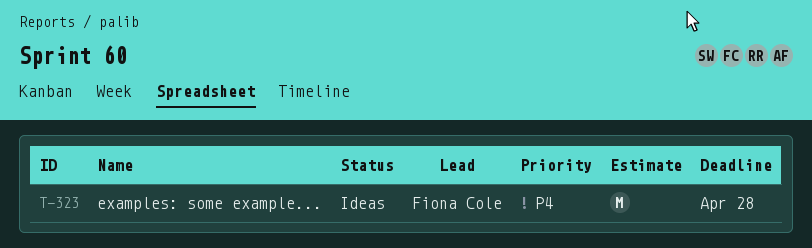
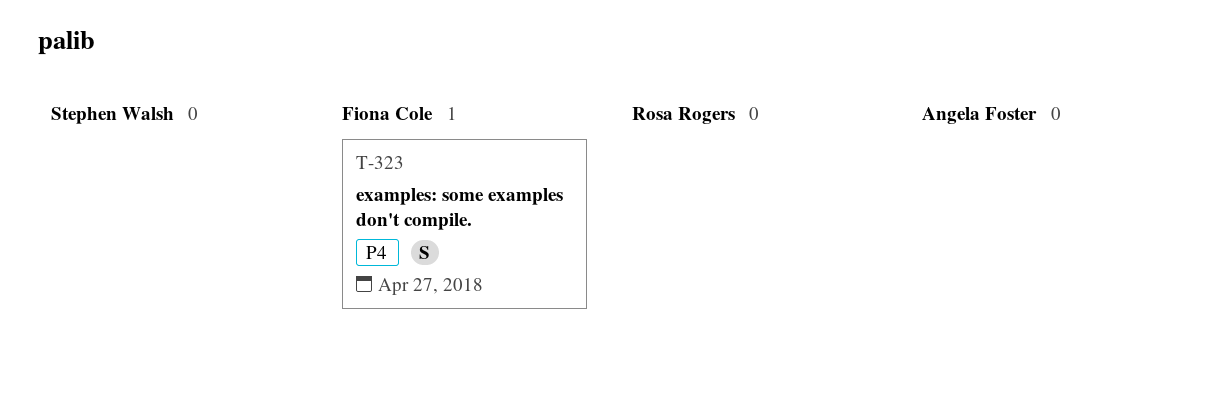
T-323, estimate: M -> S
T-323, due: Apr 28 -> Apr 27

